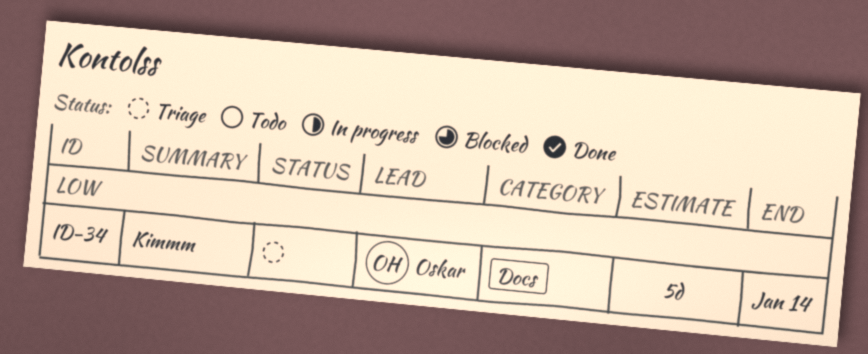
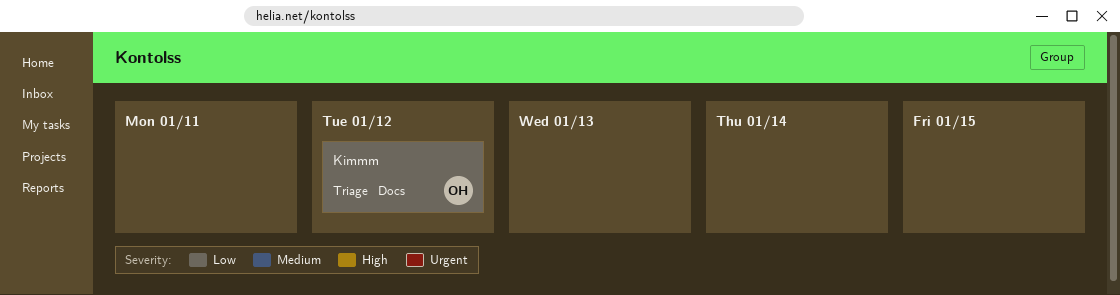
Kimmm, due: Jan 14 -> Jan 12

